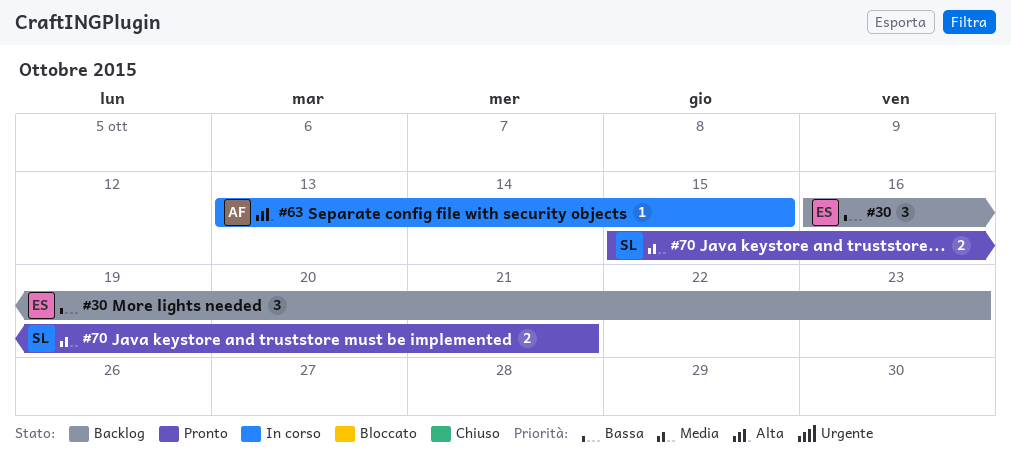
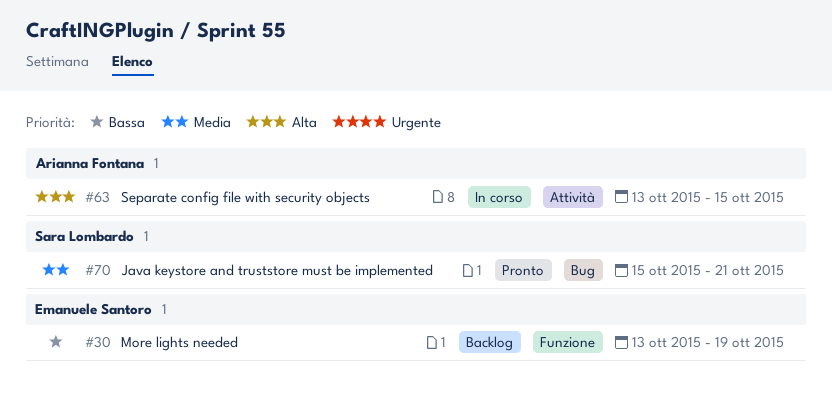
#30, start: Oct 16 -> Oct 13
#30, due: Oct 23 -> Oct 19

